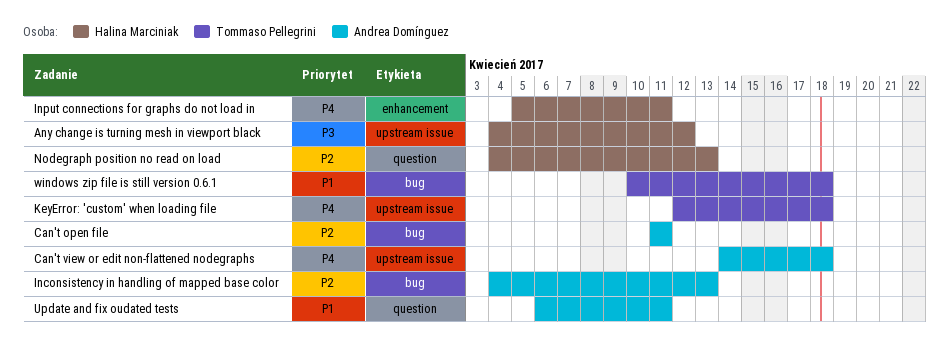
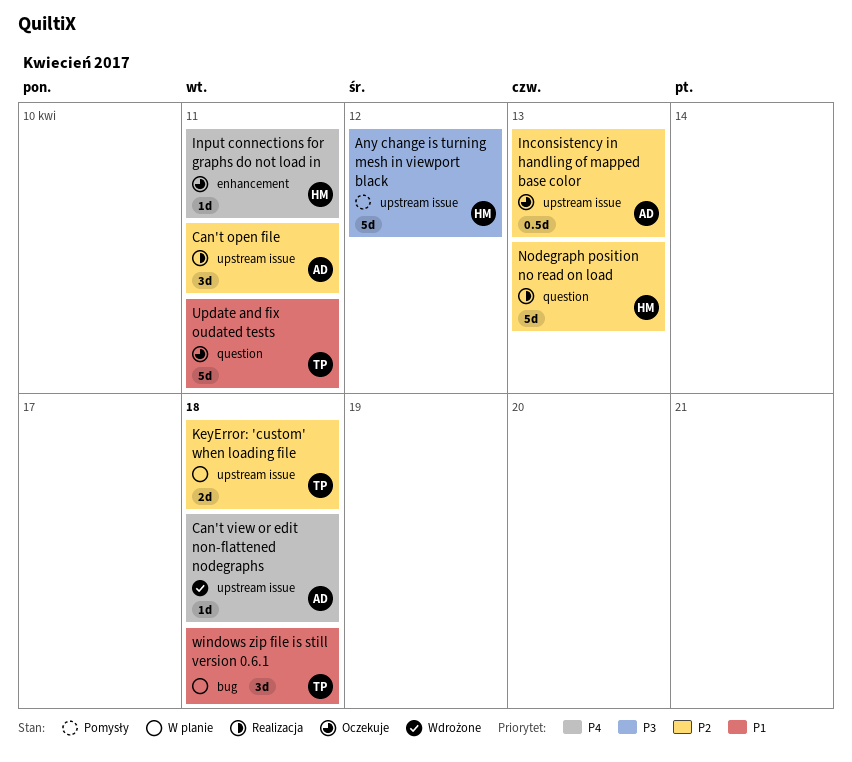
Can't open file, label: bug -> upstream issue
Inconsistency in handling of mapped base color, label: bug -> upstream issue
KeyError: 'custom' when loading file, priority: P4 -> P2
Update and fix oudated tests, owner: Andrea Domínguez -> Tommaso Pellegrini

